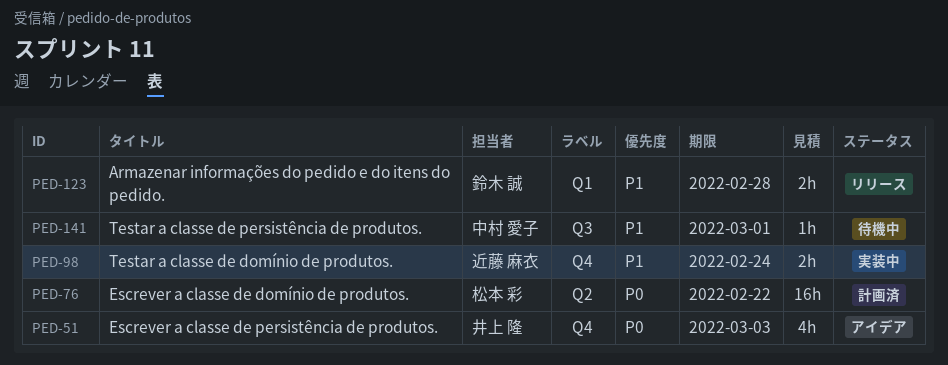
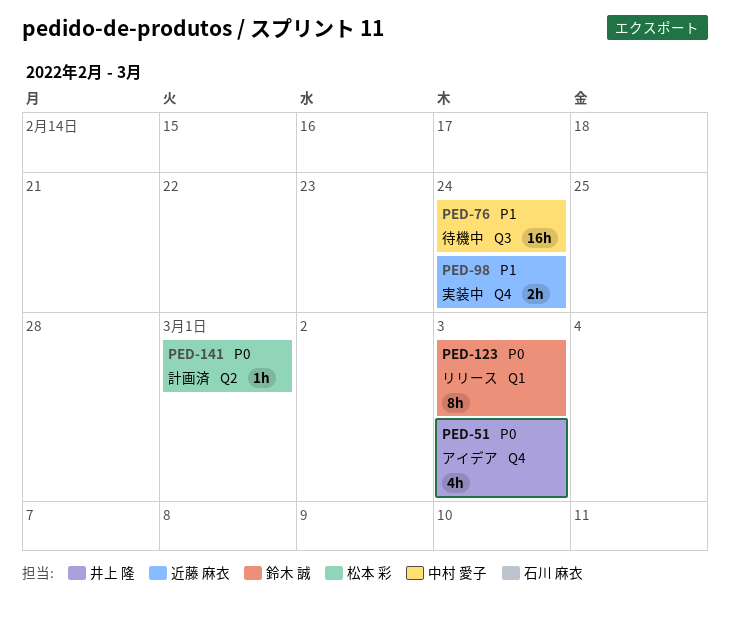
PED-76, status: 計画済 -> 待機中
PED-76, owner: 松本 彩 -> 中村 愛子
PED-76, priority: P0 -> P1
PED-76, label: Q2 -> Q3
PED-76, due: Feb 22 -> Feb 24
PED-123, priority: P1 -> P0
PED-123, estimate: 2h -> 8h
PED-123, due: Feb 28 -> Mar 3
PED-141, status: 待機中 -> 計画済
PED-141, owner: 中村 愛子 -> 松本 彩
PED-141, priority: P1 -> P0
PED-141, label: Q3 -> Q2

